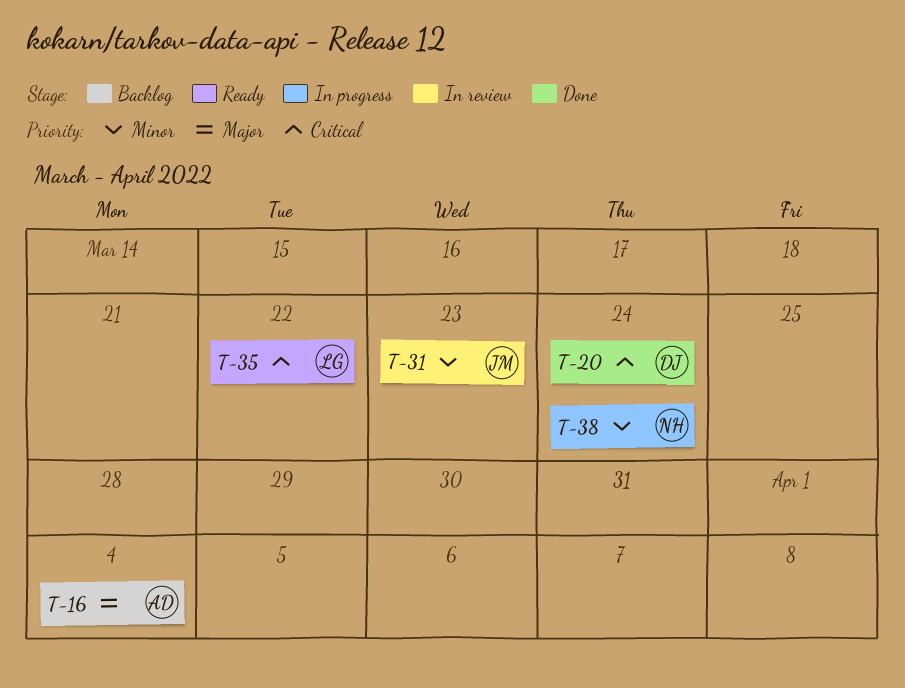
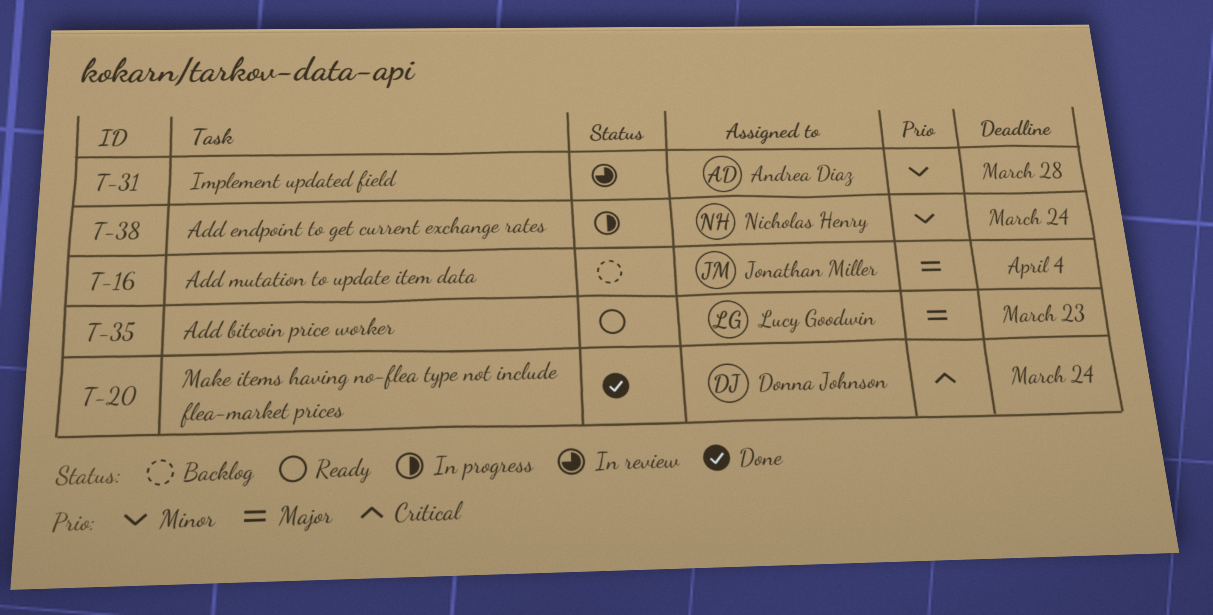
T-16, owner: Andrea Diaz -> Jonathan Miller
T-31, owner: Jonathan Miller -> Andrea Diaz
T-31, due: Mar 23 -> Mar 28
T-35, priority: Critical -> Major
T-35, due: Mar 22 -> Mar 23

